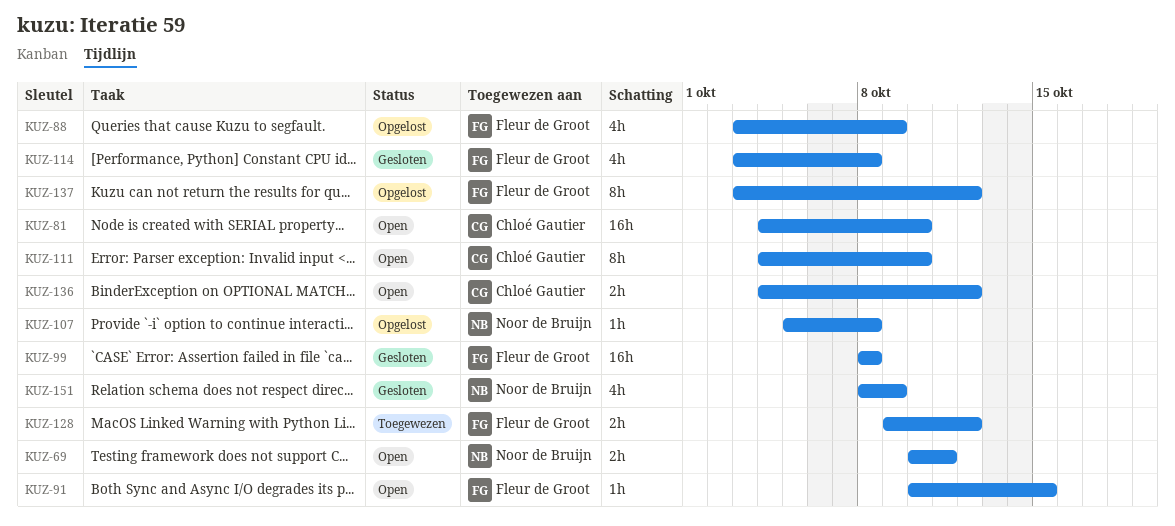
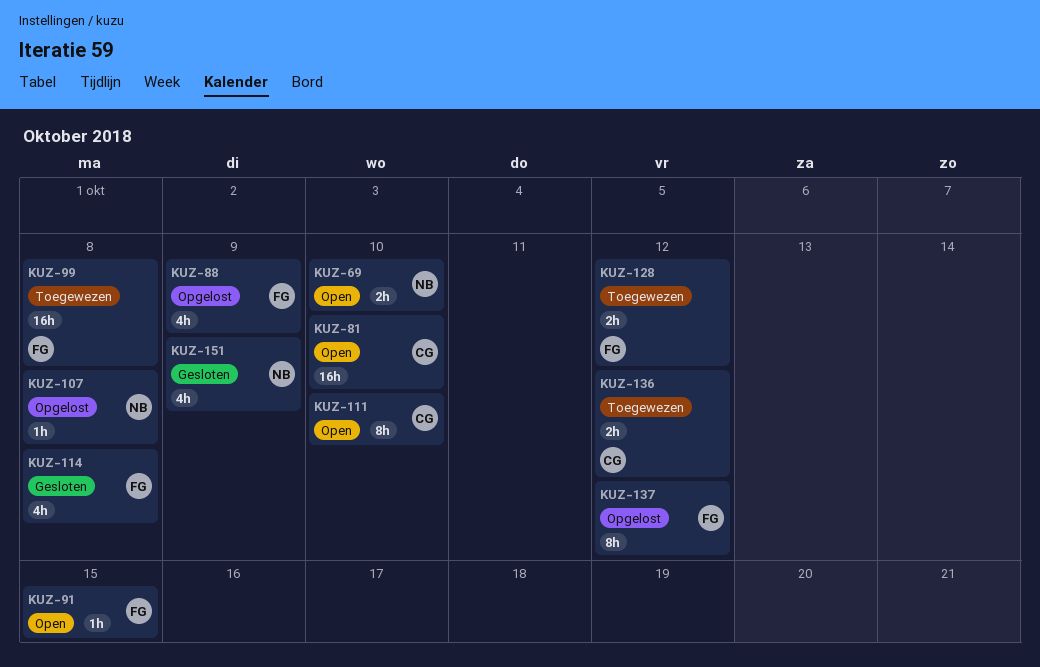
KUZ-69, due: Oct 11 -> Oct 10
KUZ-99, status: Gesloten -> Toegewezen
KUZ-136, status: Open -> Toegewezen

